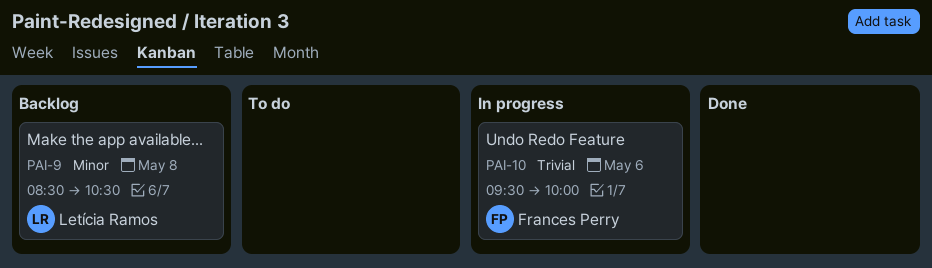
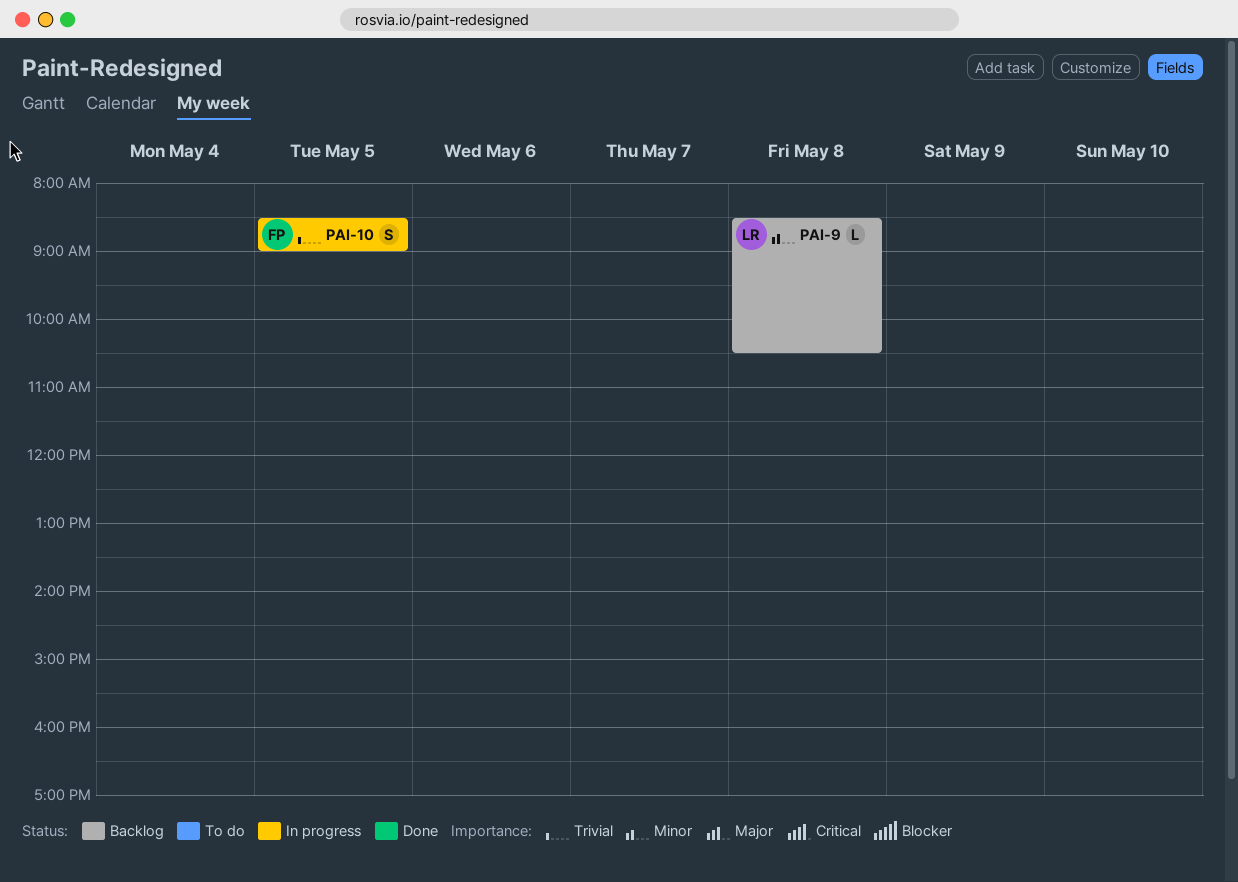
PAI-10, day: May 6 -> May 5
PAI-10, begins: 09:30 -> 08:30
PAI-10, ends: 10:00 -> 09:00

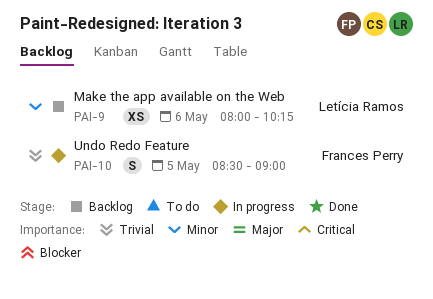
PAI-9, estimate: L -> XS
PAI-9, day: May 8 -> May 6
PAI-9, begins: 08:30 -> 08:00
PAI-9, ends: 10:30 -> 10:15

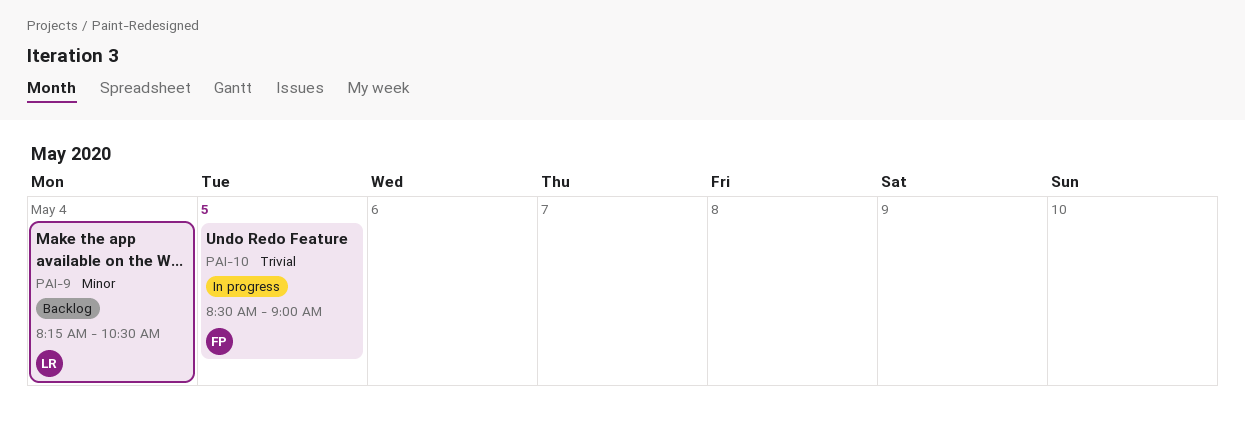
PAI-9, day: May 6 -> May 4
PAI-9, begins: 08:00 -> 08:15
PAI-9, ends: 10:15 -> 10:30

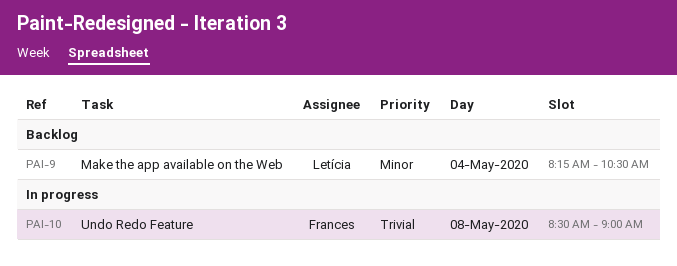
PAI-10, day: May 5 -> May 8

